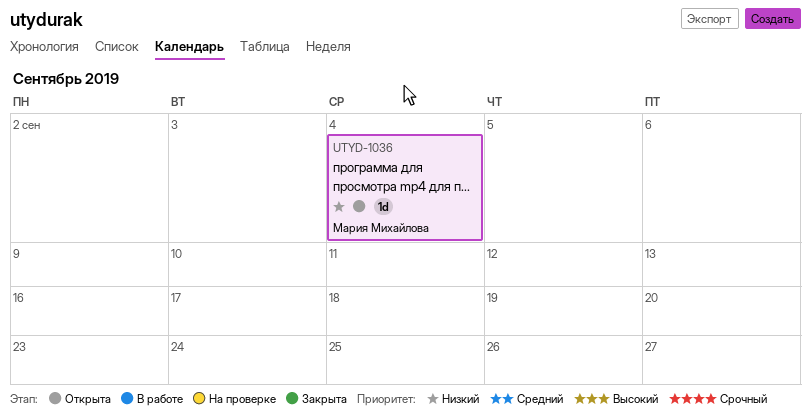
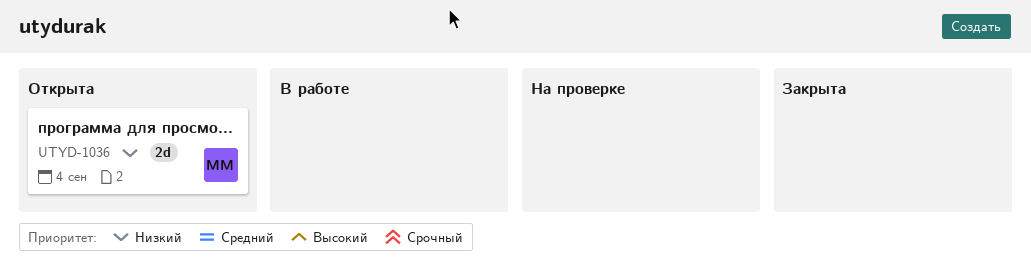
UTYD-1036, estimate: 1d -> 2d

